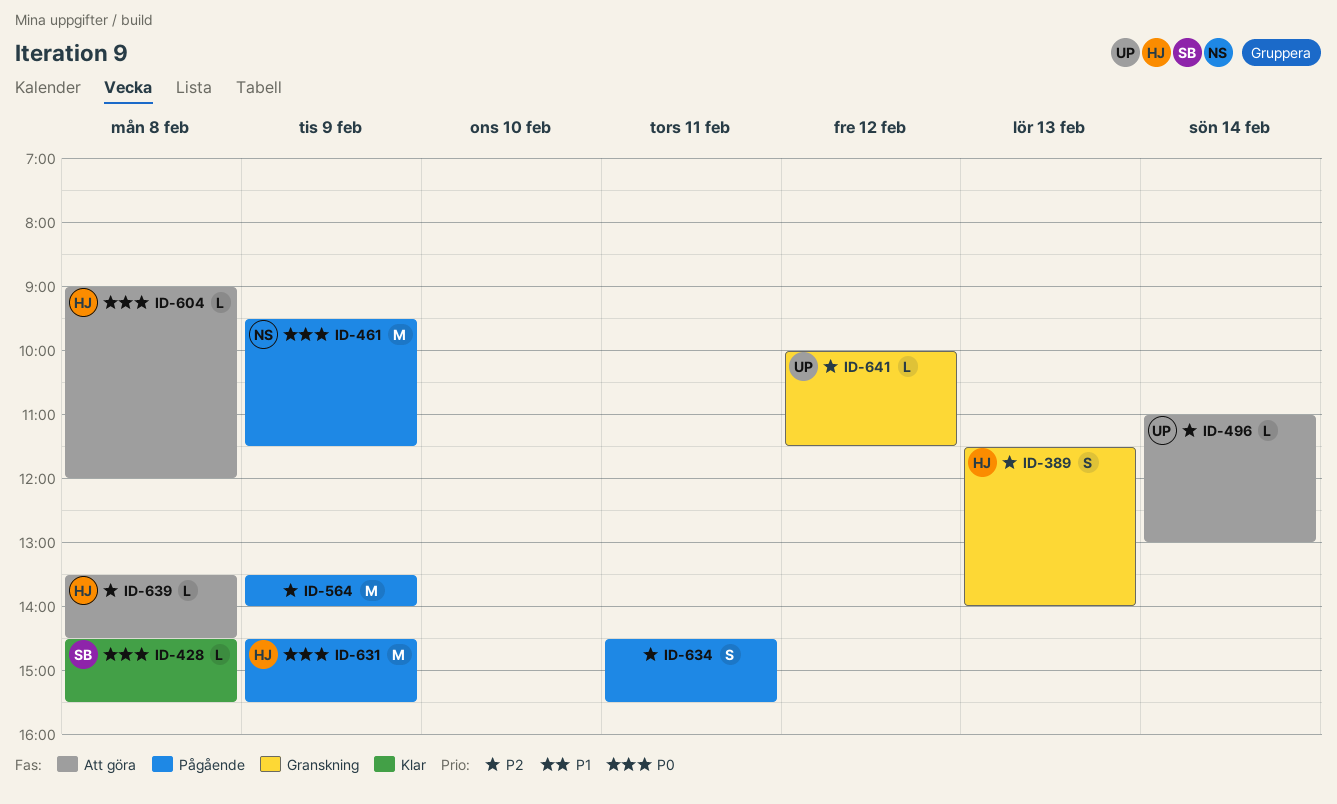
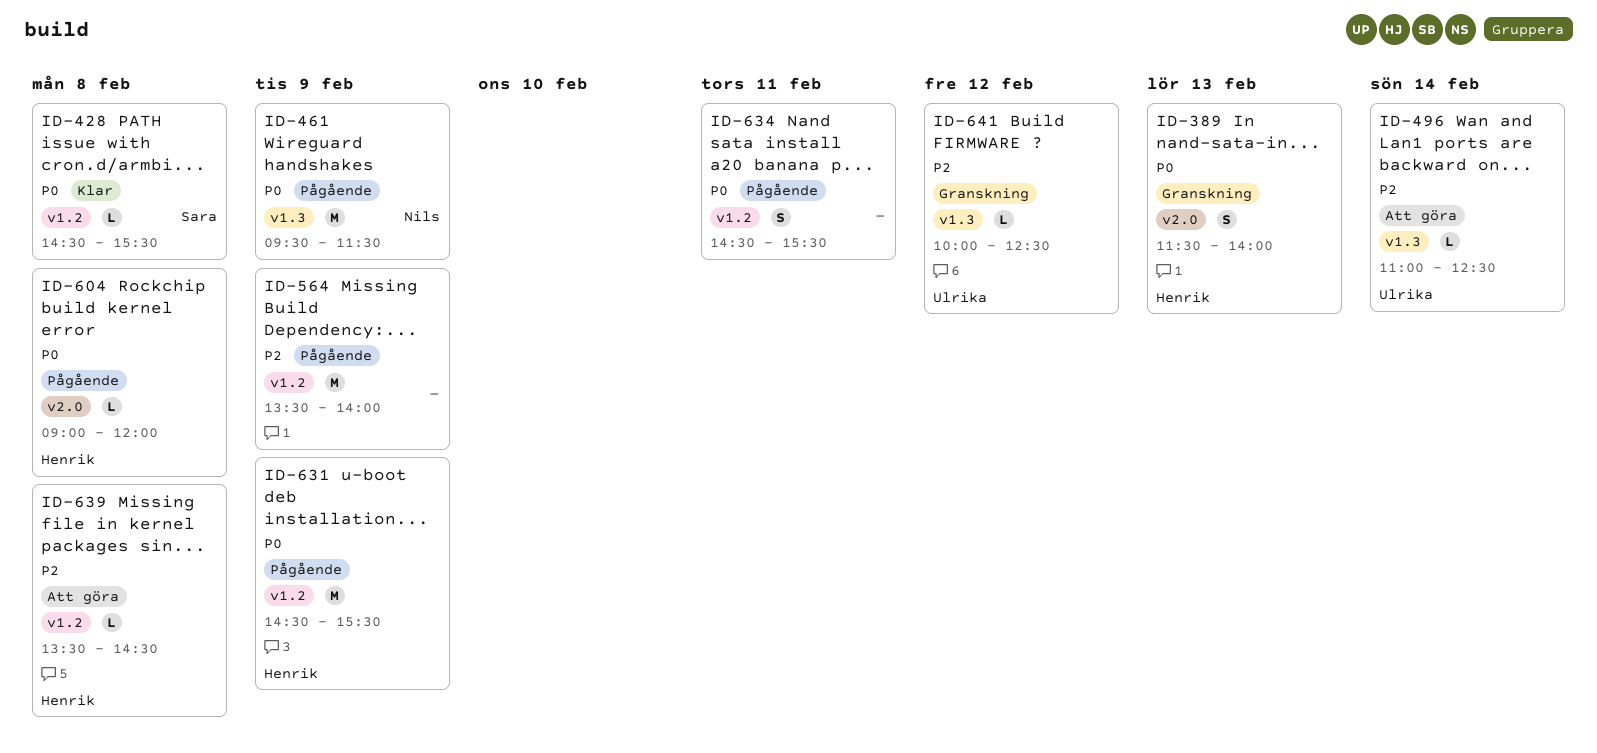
ID-389, priority: P2 -> P0
ID-496, ends: 13:00 -> 12:30
ID-604, status: Att göra -> Pågående
ID-634, priority: P2 -> P0
ID-641, ends: 11:30 -> 12:30

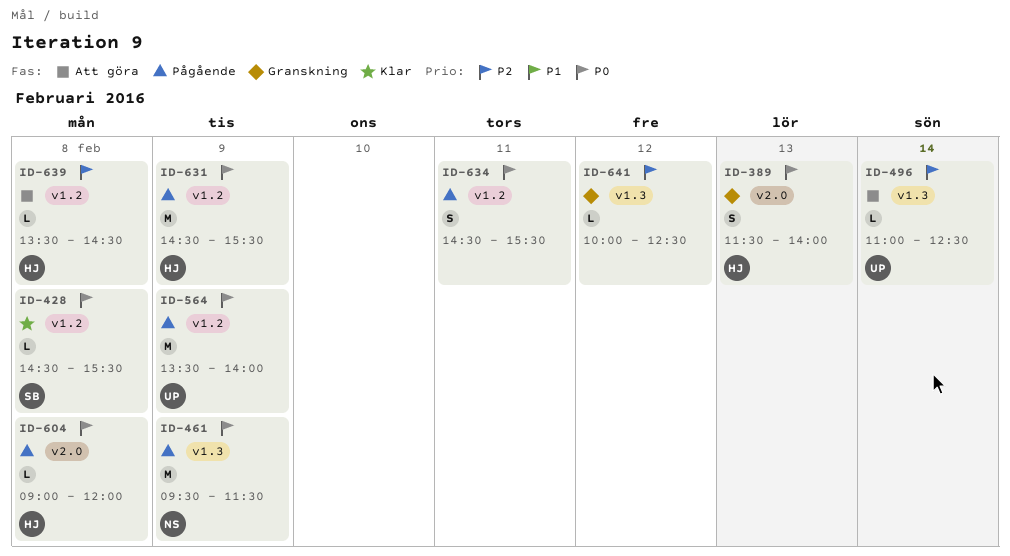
ID-564, owner: none -> Ulrika
ID-564, priority: P2 -> P0
ID-641, owner: Ulrika -> none

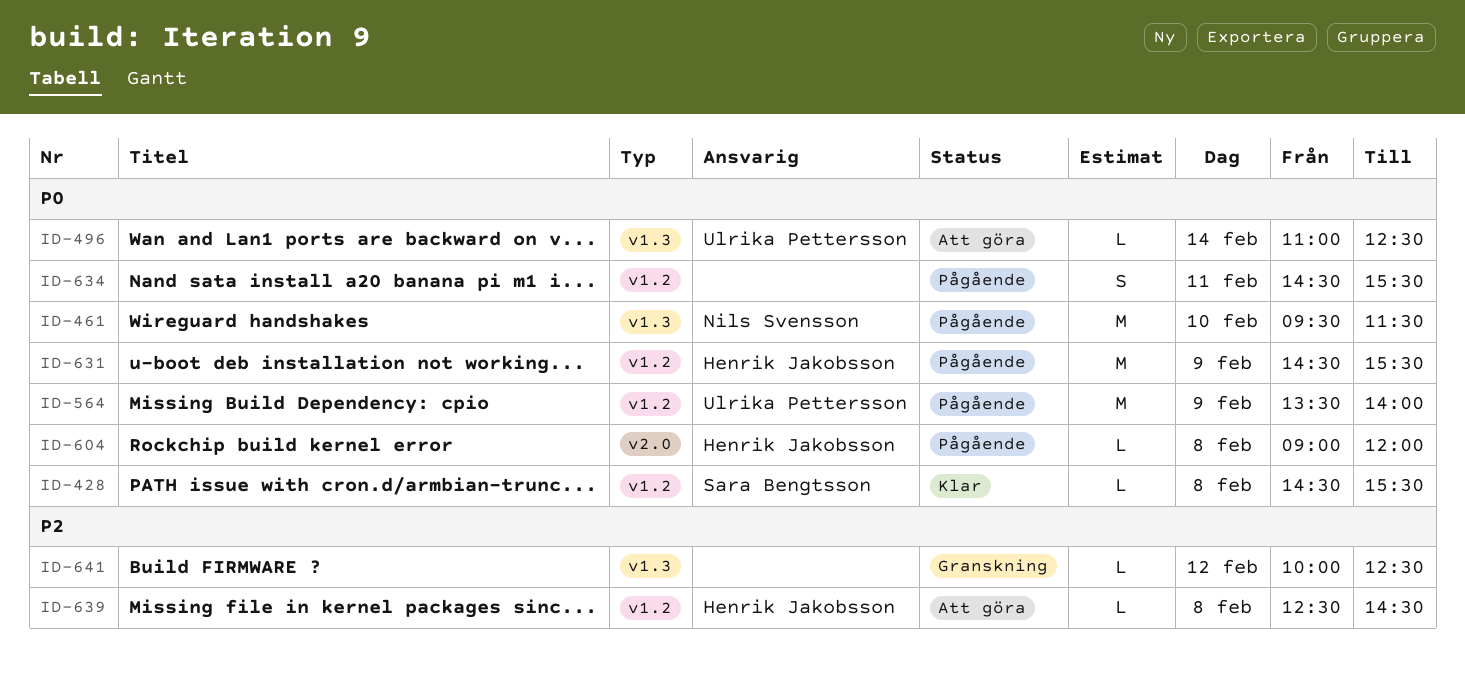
ID-389: present -> none
ID-461, day: Feb 9 -> Feb 10
ID-496, priority: P2 -> P0
ID-639, begins: 13:30 -> 12:30

